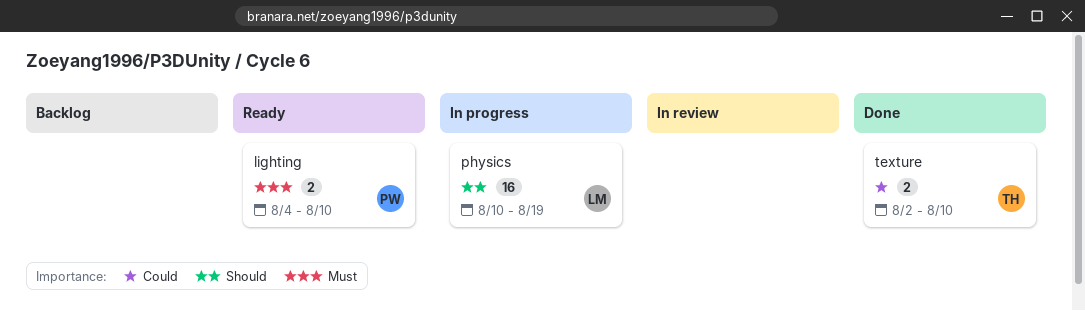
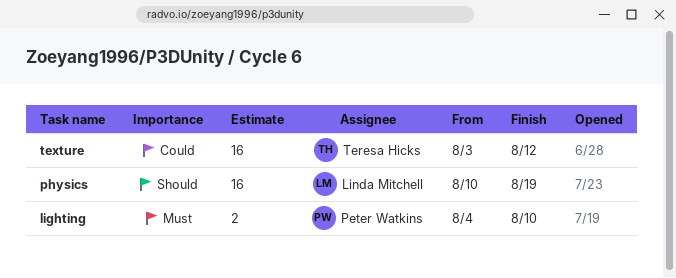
texture, estimate: 2 -> 16
texture, start: Aug 2 -> Aug 3
texture, due: Aug 10 -> Aug 12

